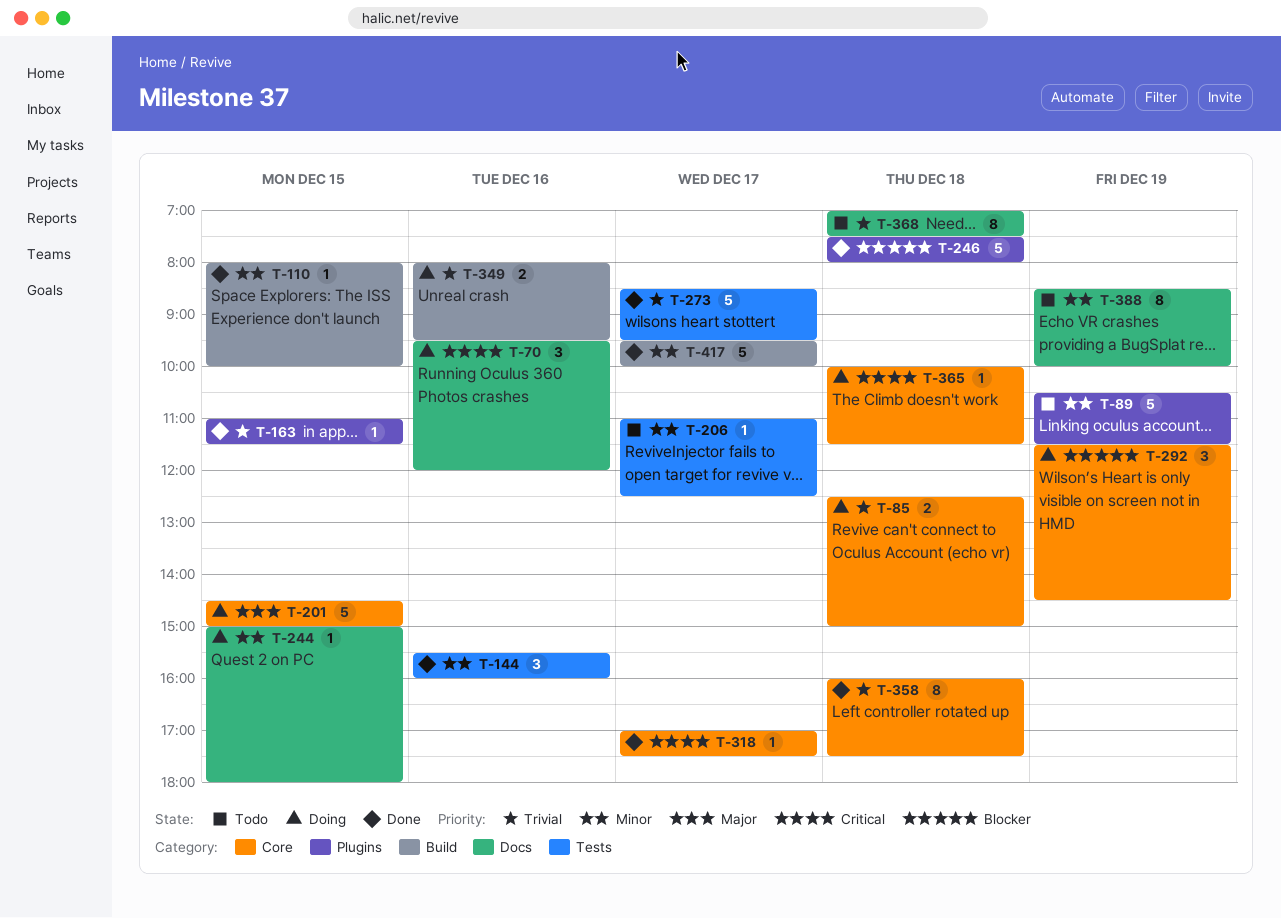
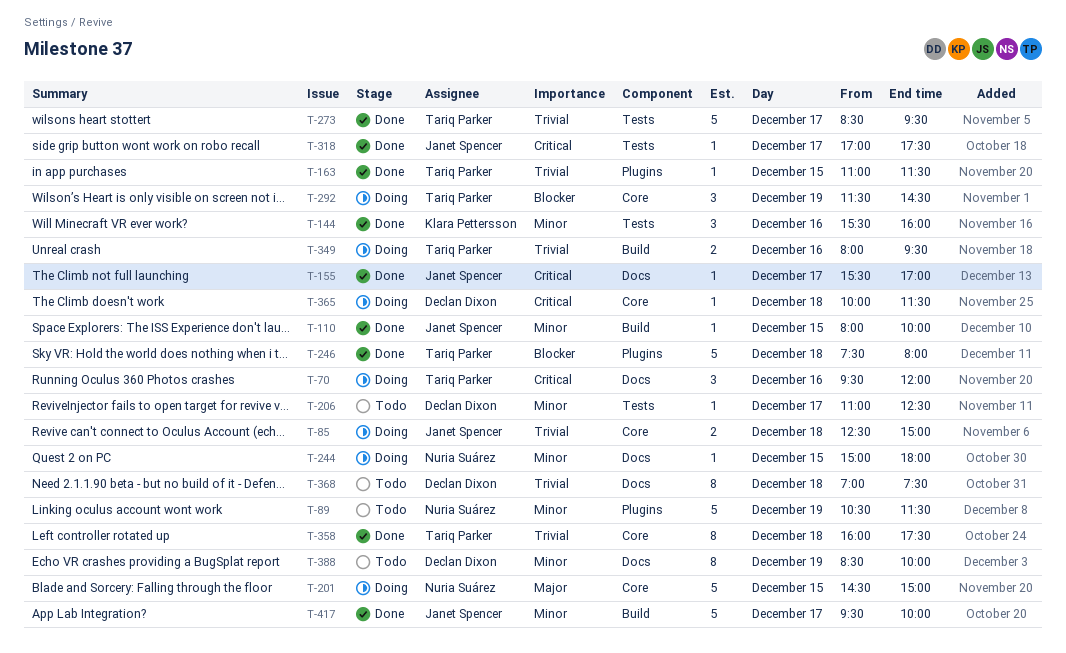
T-155: none -> present
T-318, label: Core -> Tests

